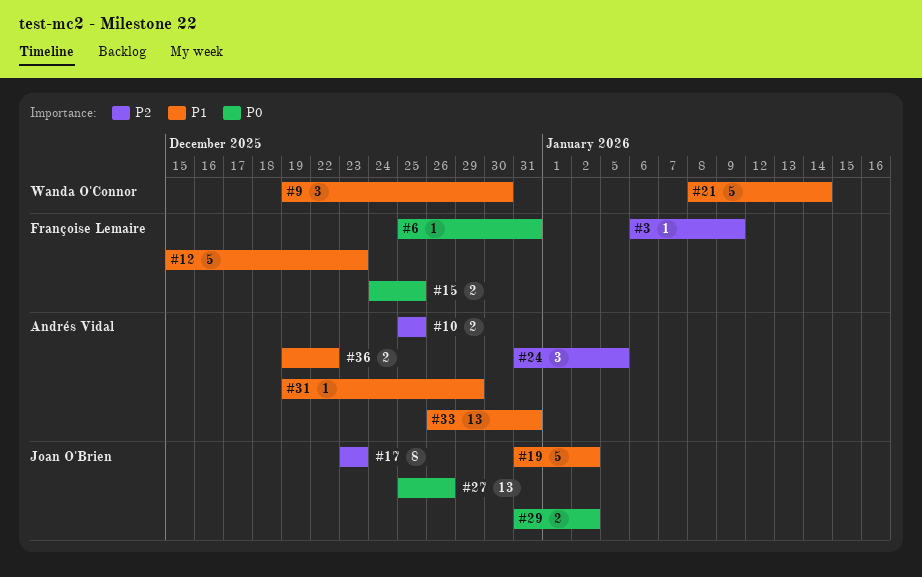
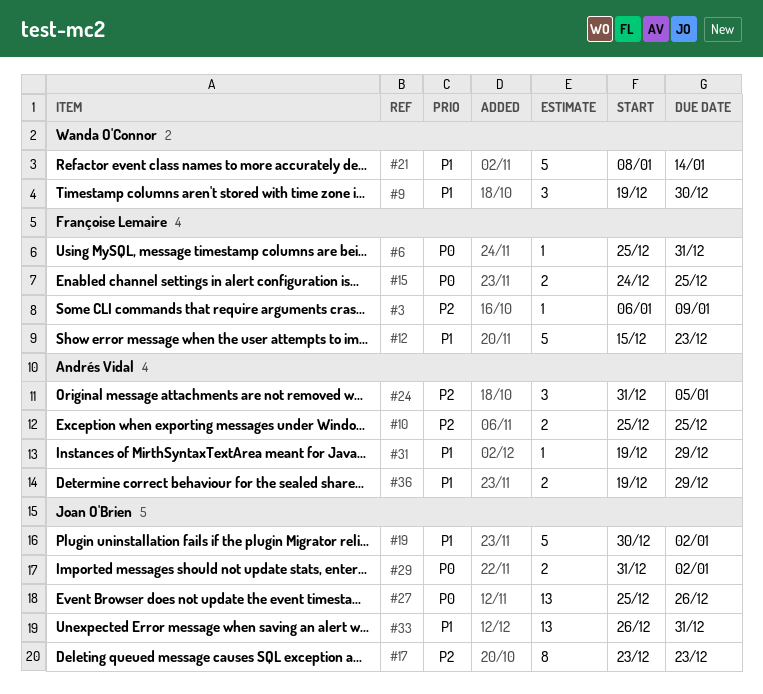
#19, start: Dec 31 -> Dec 30
#33, owner: Andrés Vidal -> Joan O'Brien
#36, due: Dec 22 -> Dec 29

